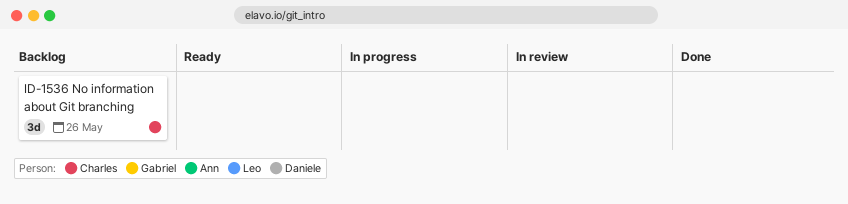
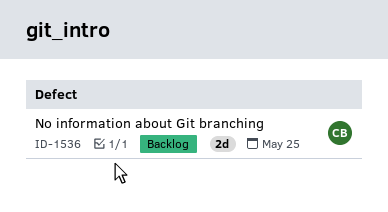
ID-1536, estimate: 3d -> 2d
ID-1536, due: May 26 -> May 25

